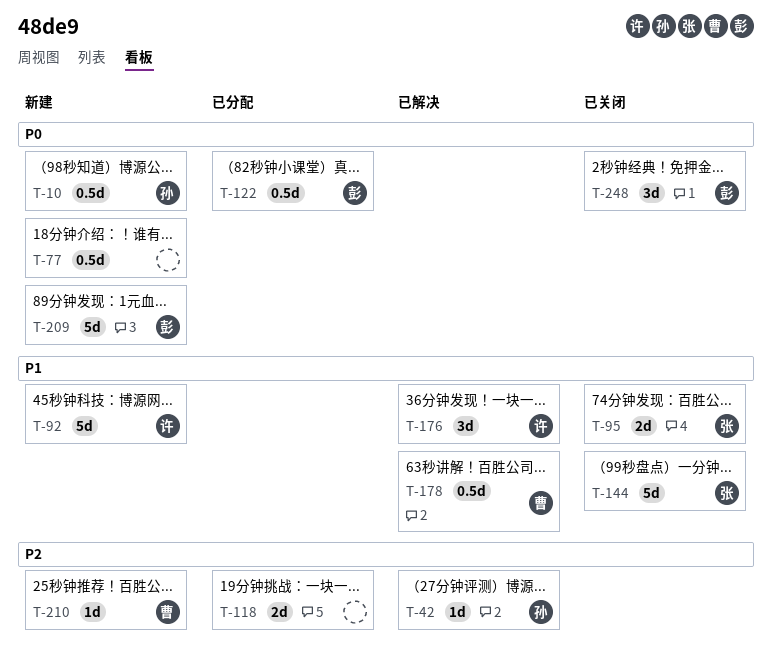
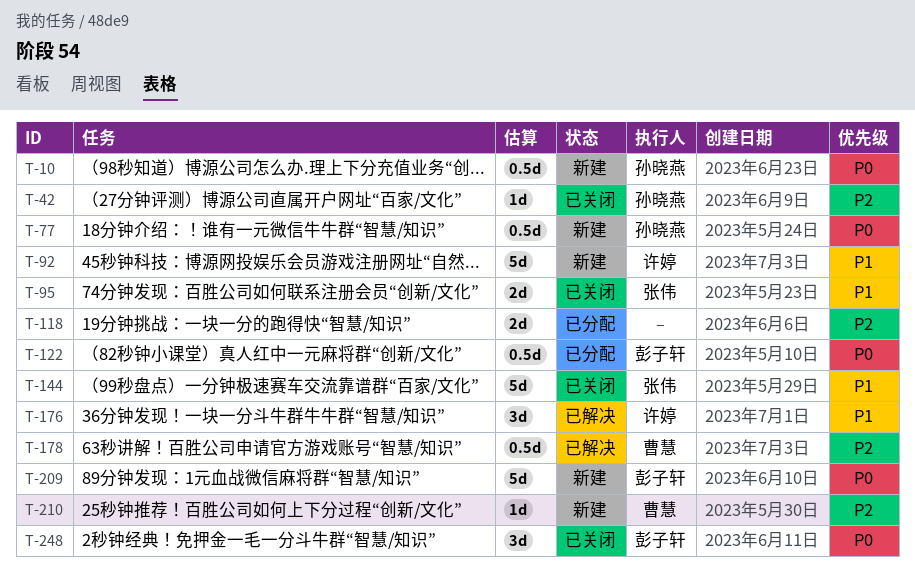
T-42, status: 已解决 -> 已关闭
T-77, owner: none -> 孙晓燕
T-178, priority: P1 -> P2

